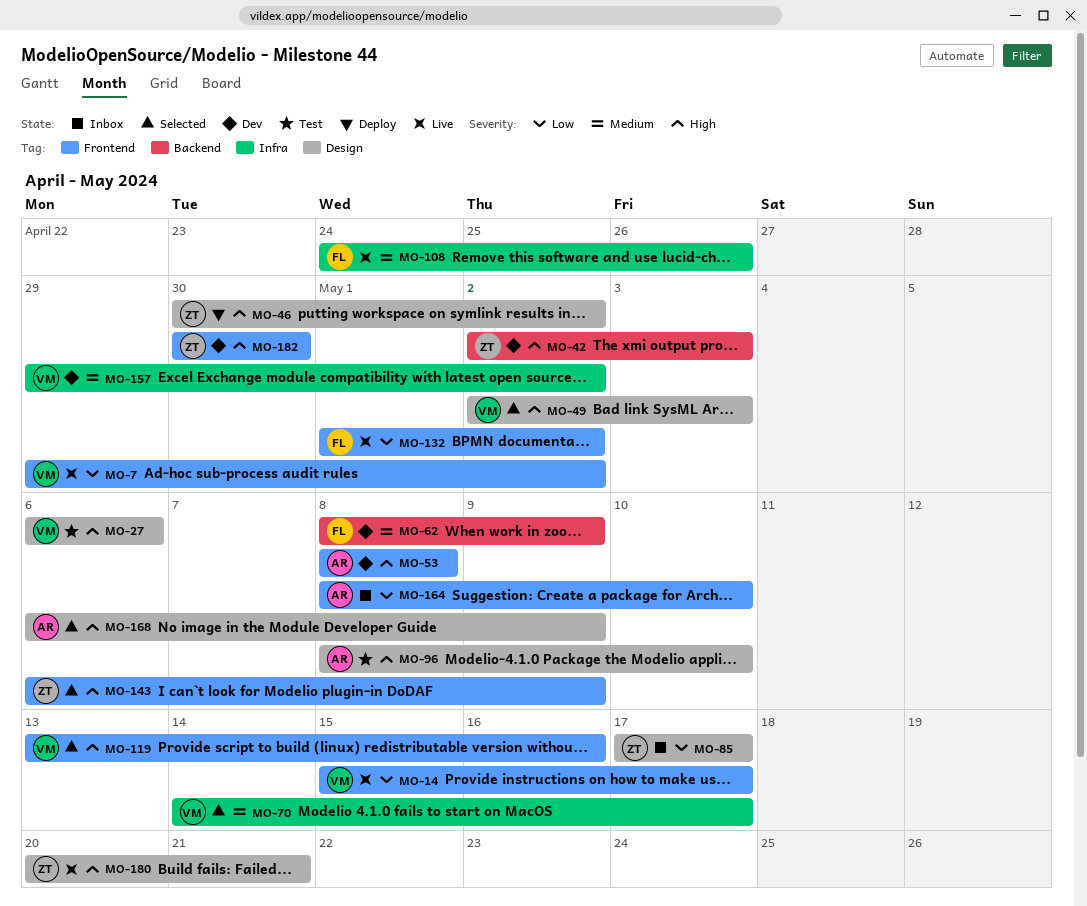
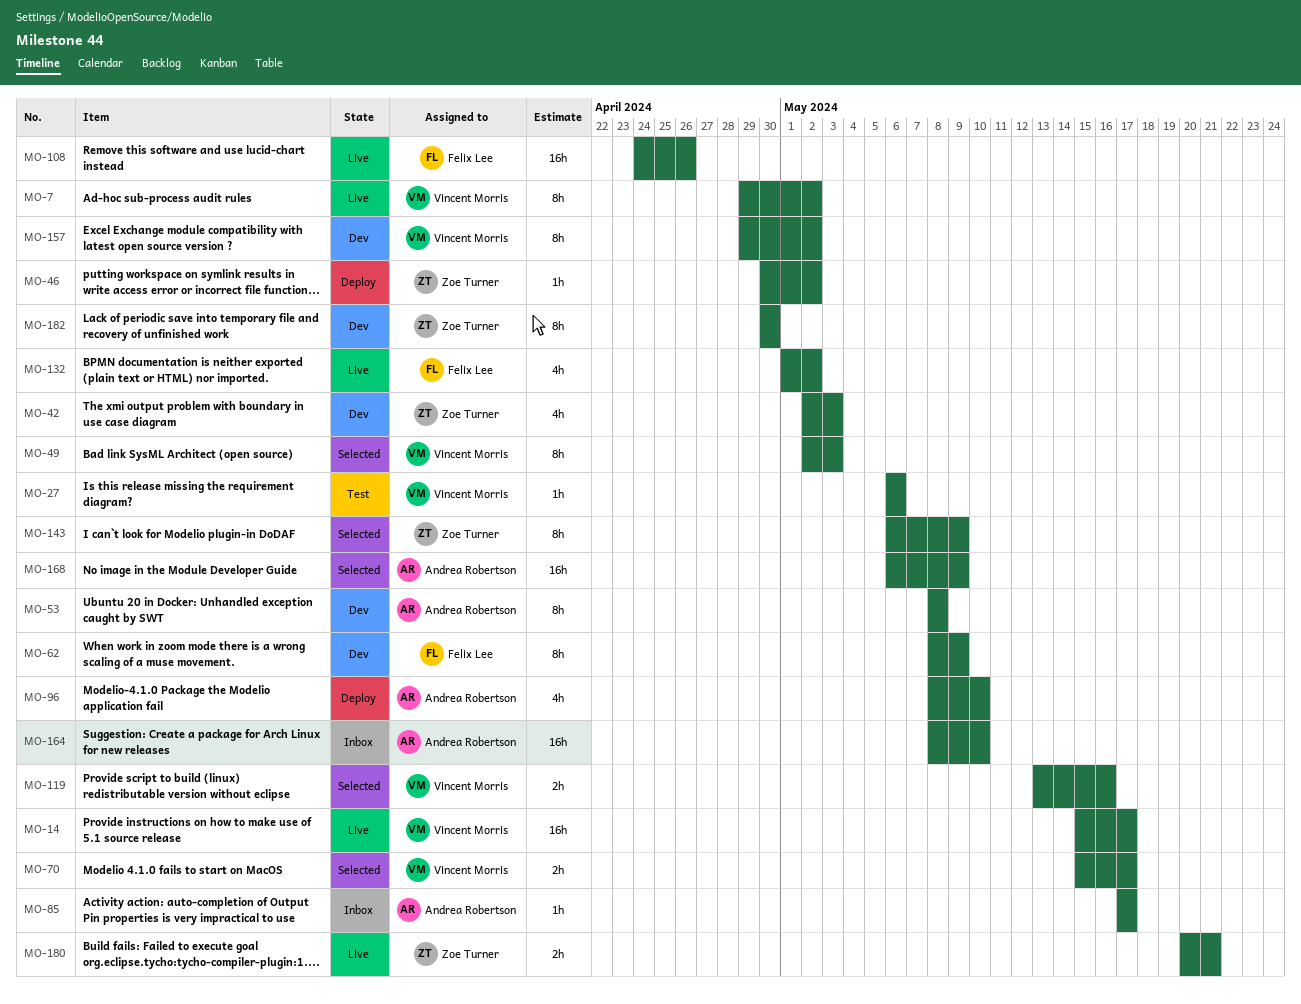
MO-70, start: May 14 -> May 15
MO-85, owner: Zoe Turner -> Andrea Robertson
MO-96, status: Test -> Deploy

